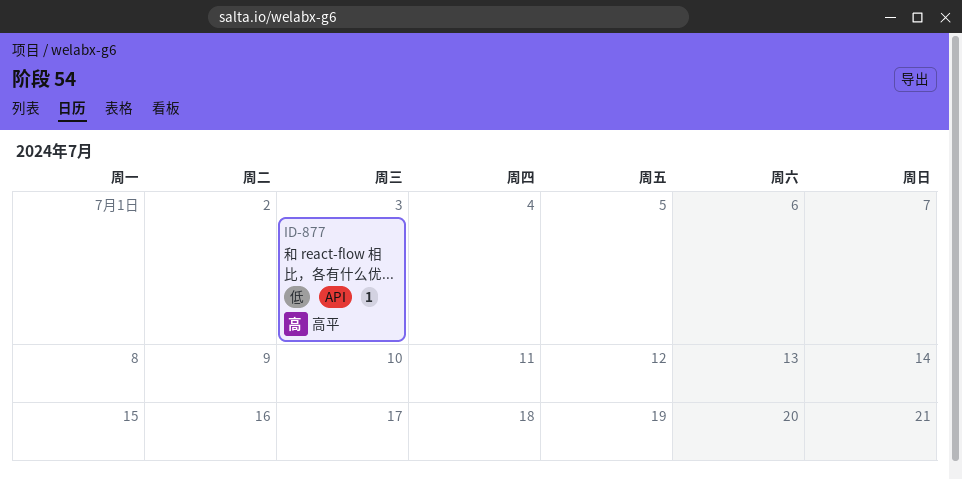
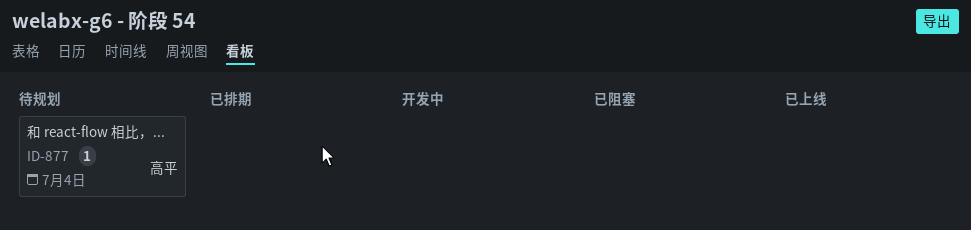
ID-877, due: Jul 3 -> Jul 4

